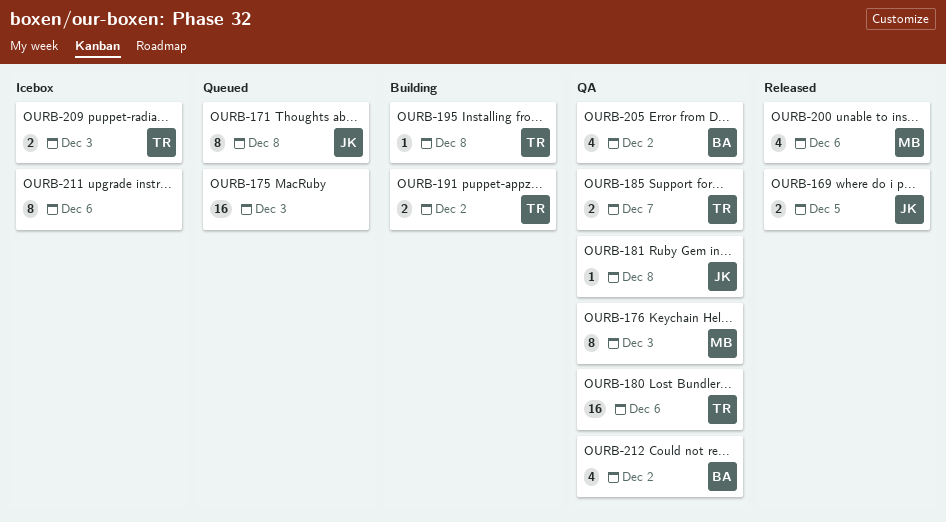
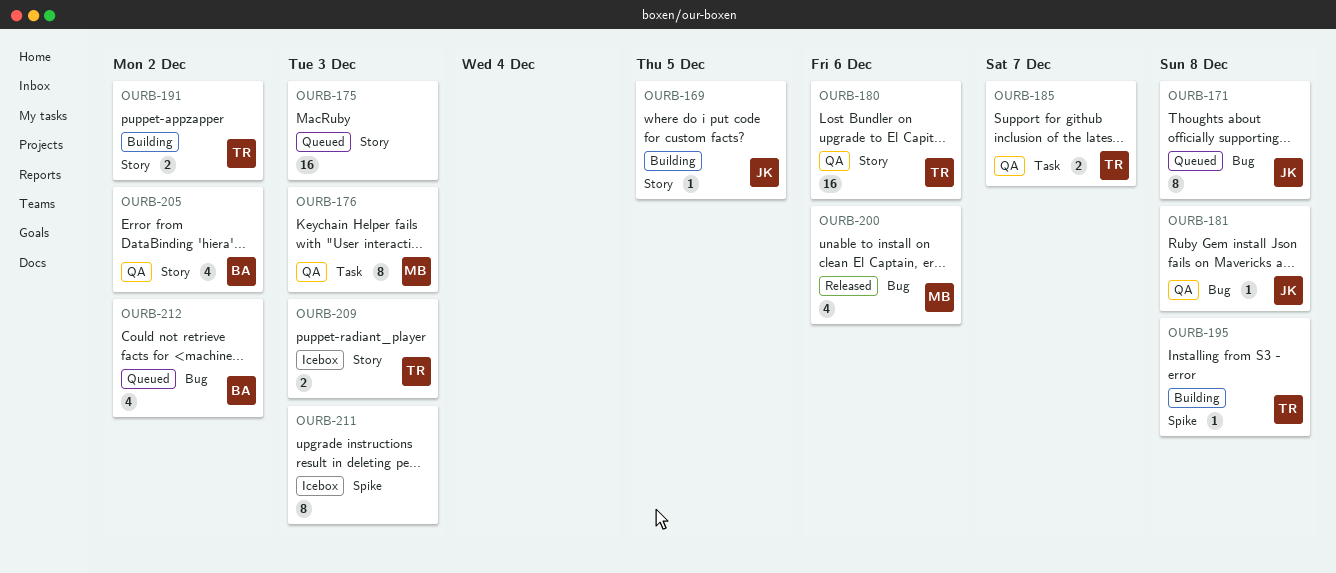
OURB-169, status: Released -> Building
OURB-169, estimate: 2 -> 1
OURB-211, due: Dec 6 -> Dec 3
OURB-212, status: QA -> Queued

